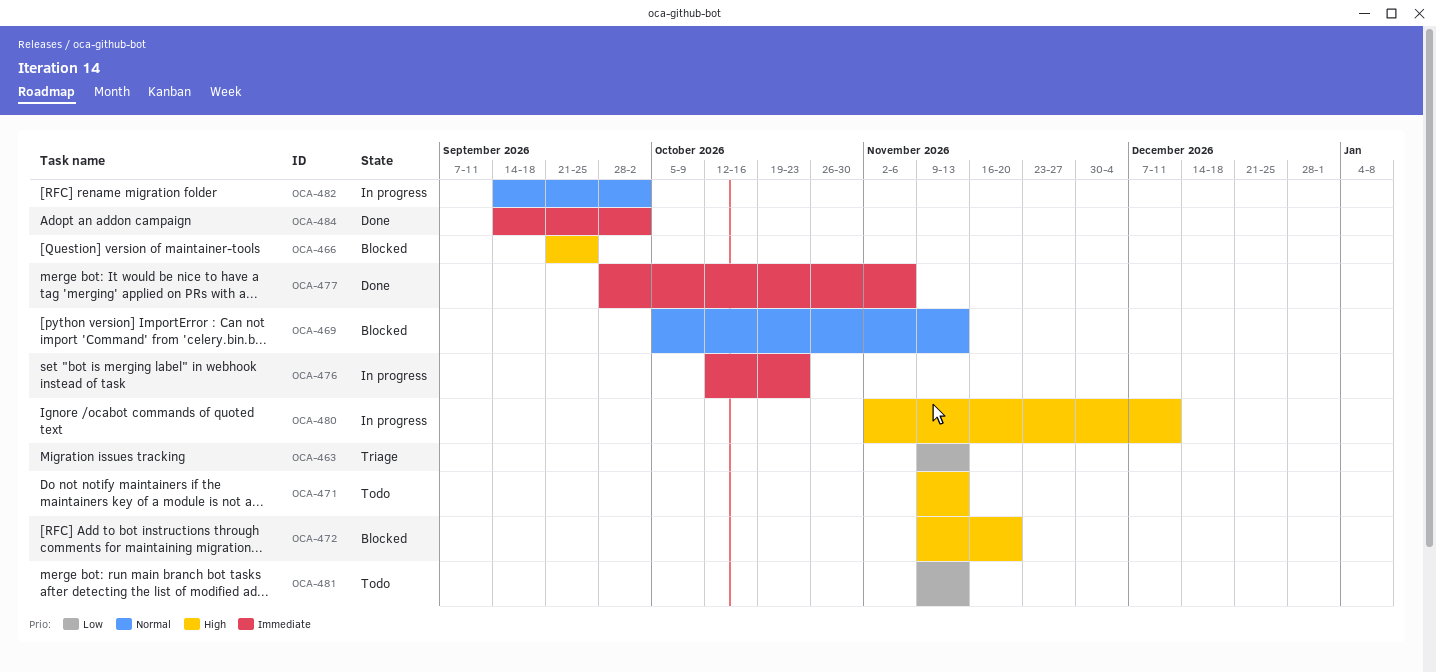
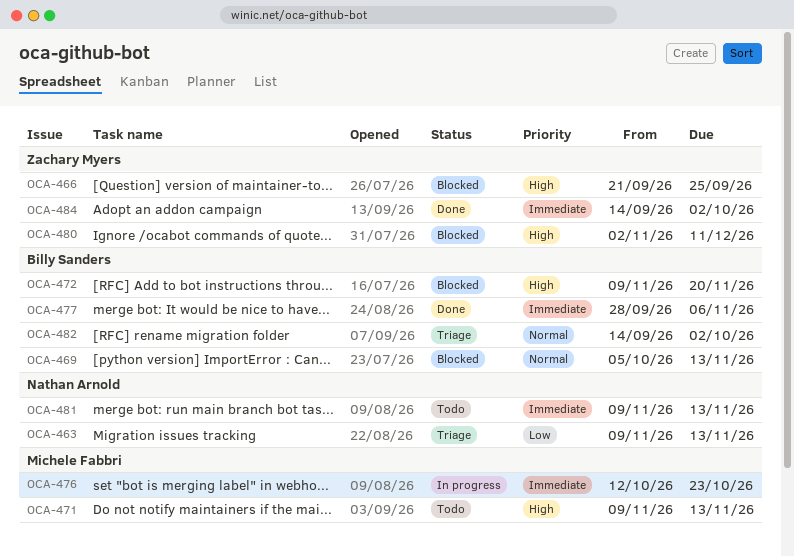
OCA-480, status: In progress -> Blocked
OCA-481, priority: Low -> Immediate
OCA-482, status: In progress -> Triage

